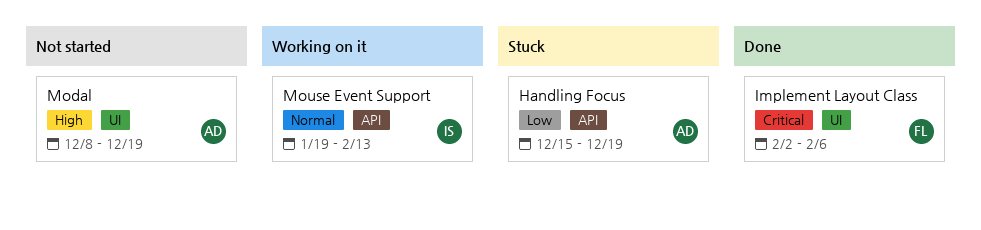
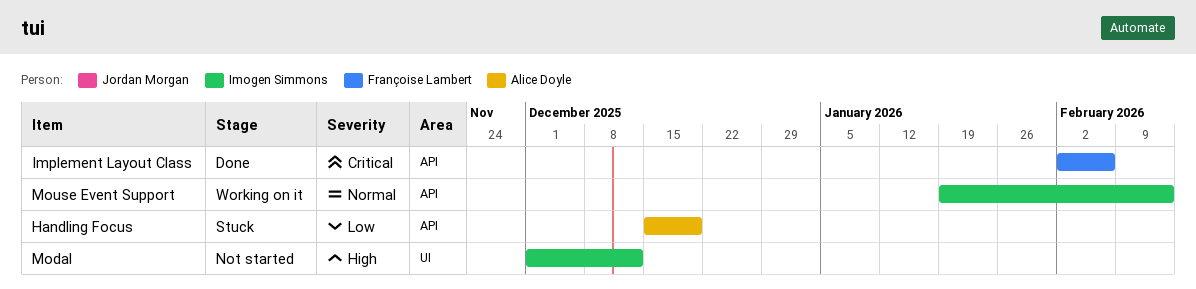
Implement Layout Class, label: UI -> API
Modal, owner: Alice Doyle -> Imogen Simmons
Modal, start: Dec 8 -> Dec 1
Modal, due: Dec 19 -> Dec 12

